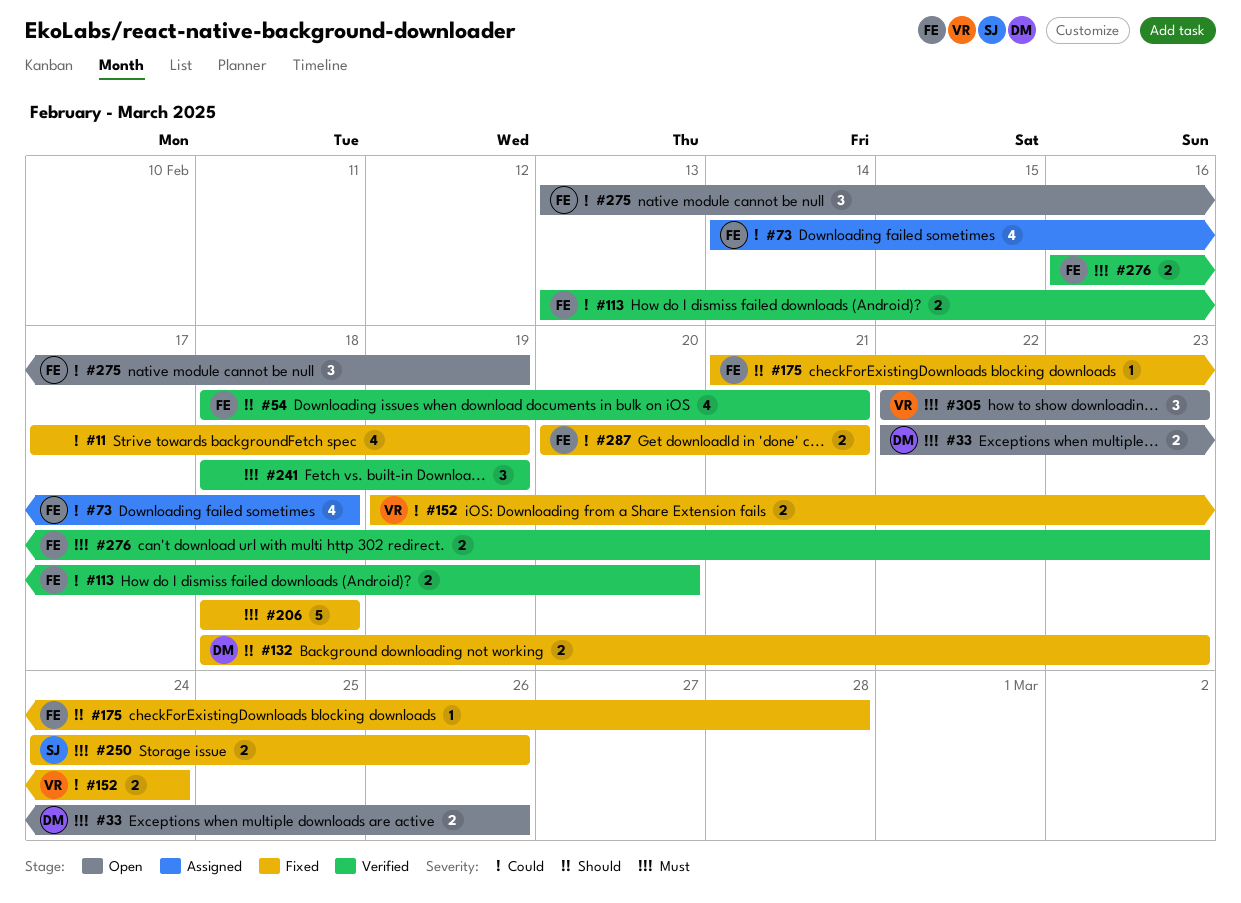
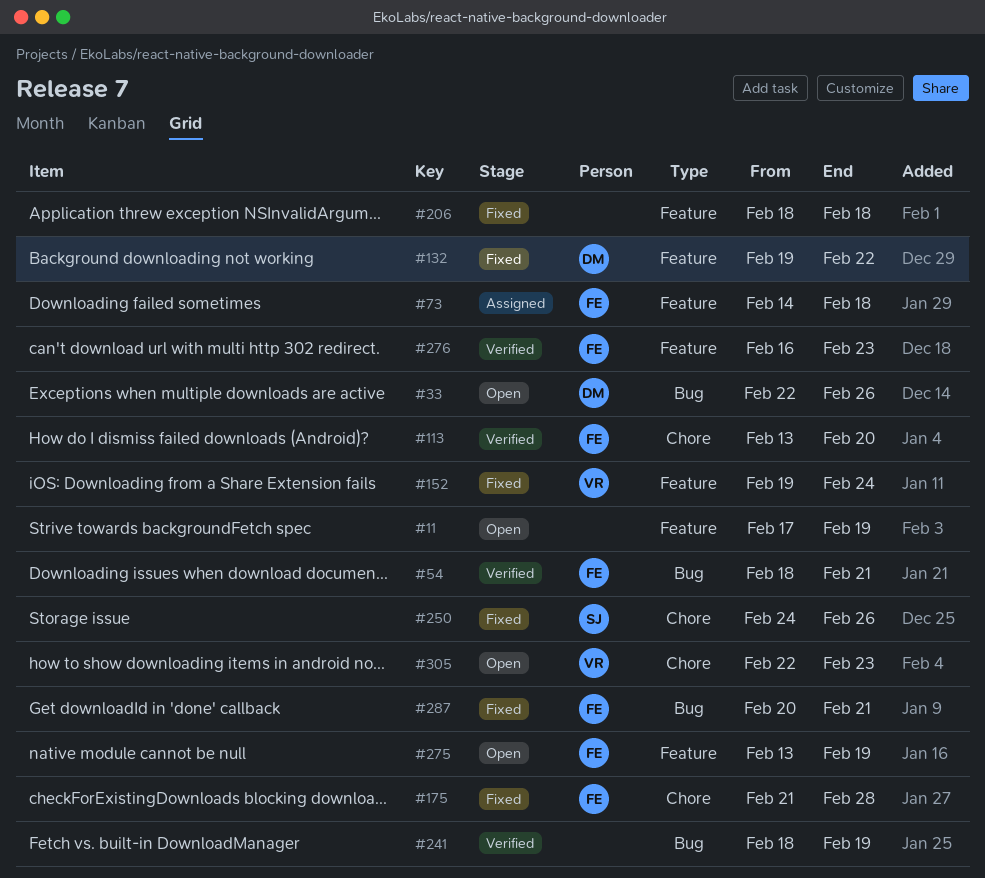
#11, status: Fixed -> Open
#132, start: Feb 18 -> Feb 19
#132, due: Feb 23 -> Feb 22

